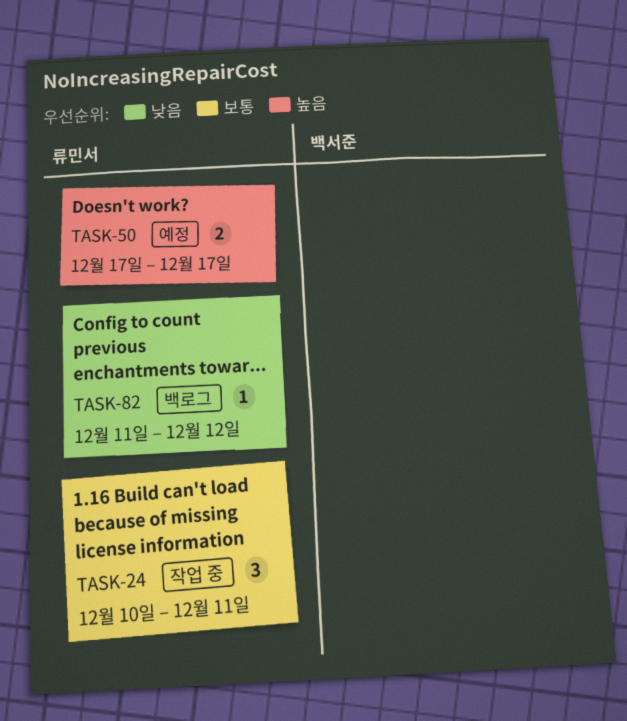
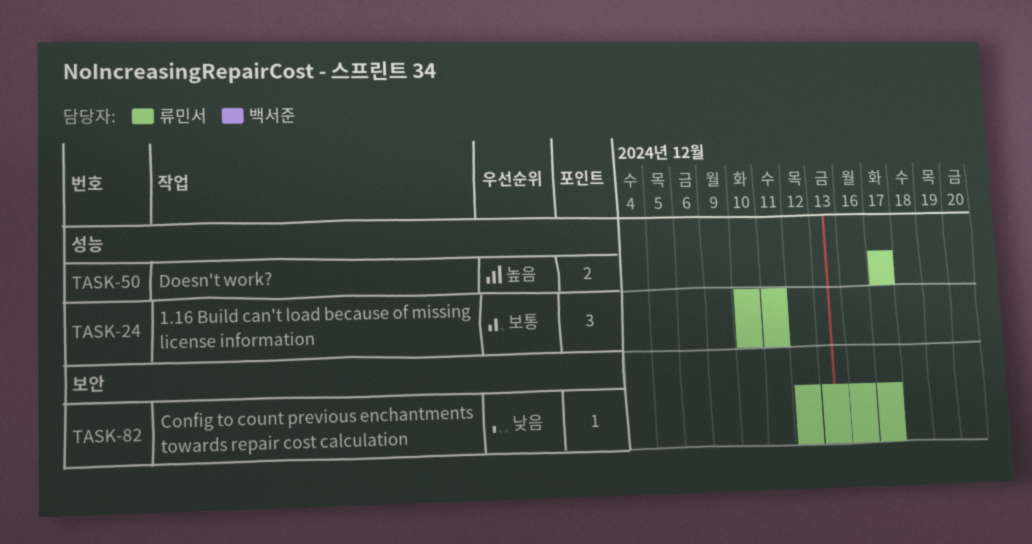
TASK-82, start: Dec 11 -> Dec 12
TASK-82, due: Dec 12 -> Dec 17

